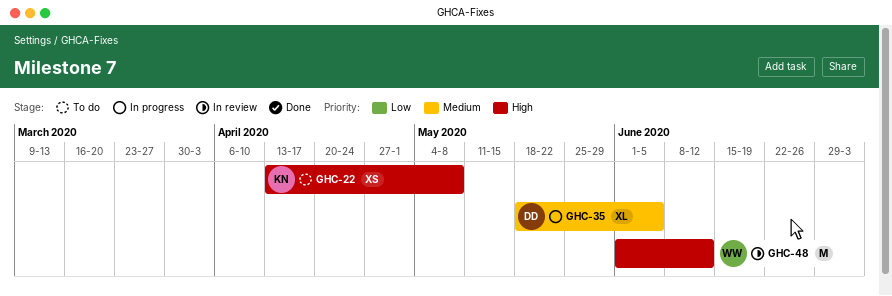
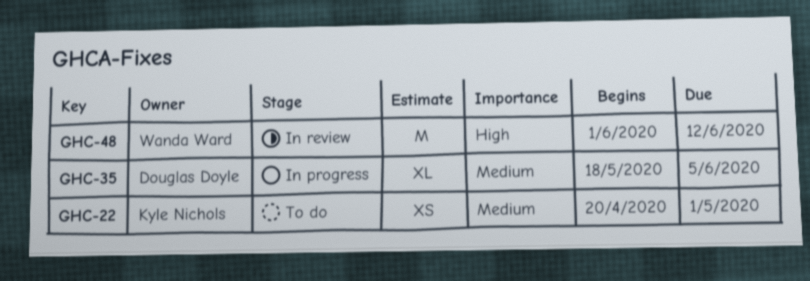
GHC-22, priority: High -> Medium
GHC-22, start: Apr 13 -> Apr 20
GHC-22, due: May 8 -> May 1

